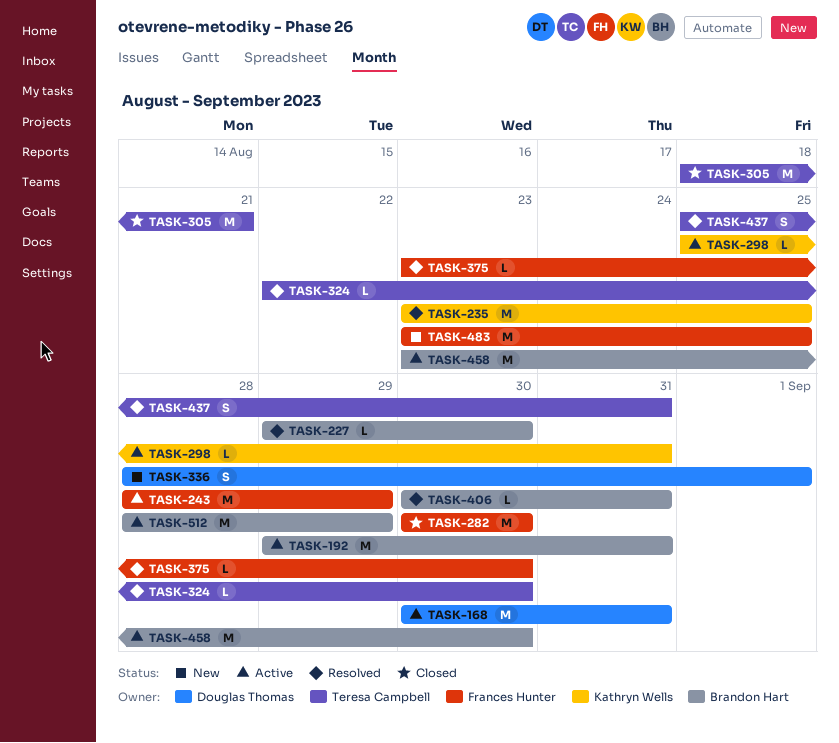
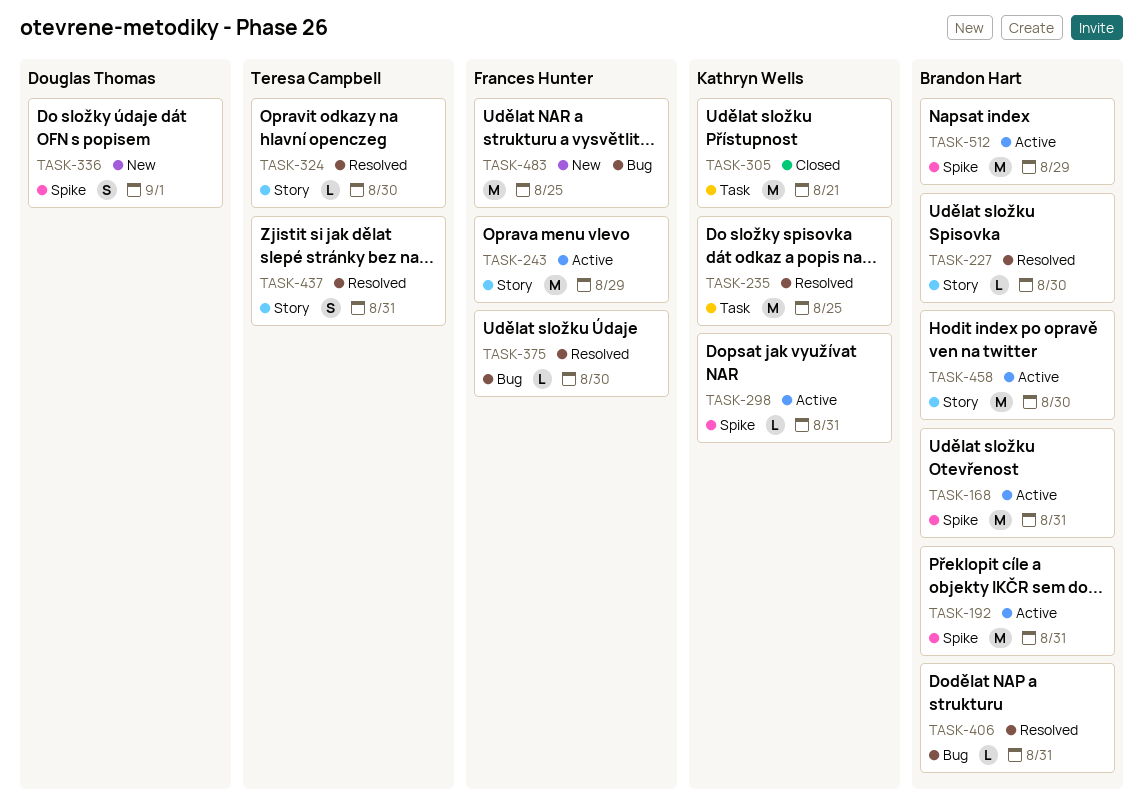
TASK-168, owner: Douglas Thomas -> Brandon Hart
TASK-282: present -> none
TASK-305, owner: Teresa Campbell -> Kathryn Wells

